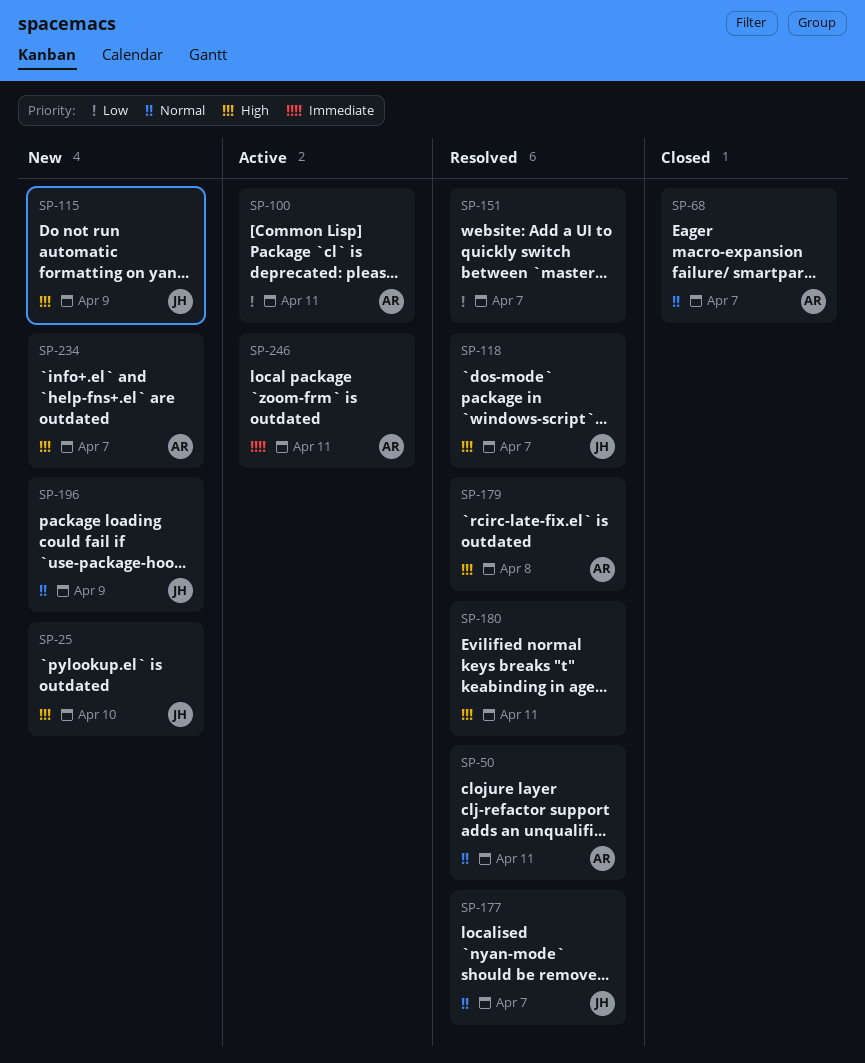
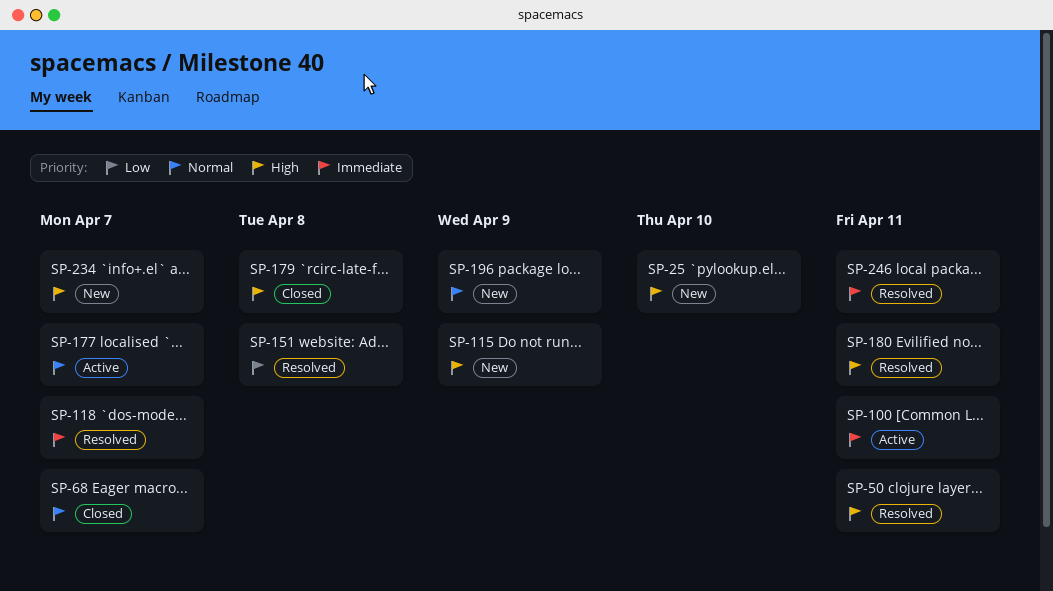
SP-50, priority: Normal -> High
SP-100, priority: Low -> Immediate
SP-118, priority: High -> Immediate
SP-151, due: Apr 7 -> Apr 8
SP-177, status: Resolved -> Active
SP-179, status: Resolved -> Closed
SP-246, status: Active -> Resolved

